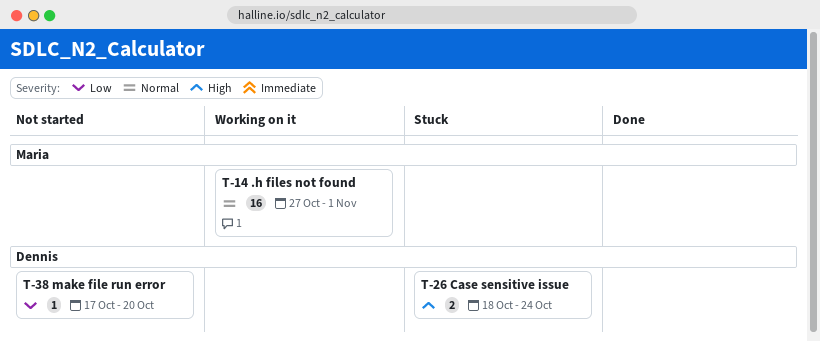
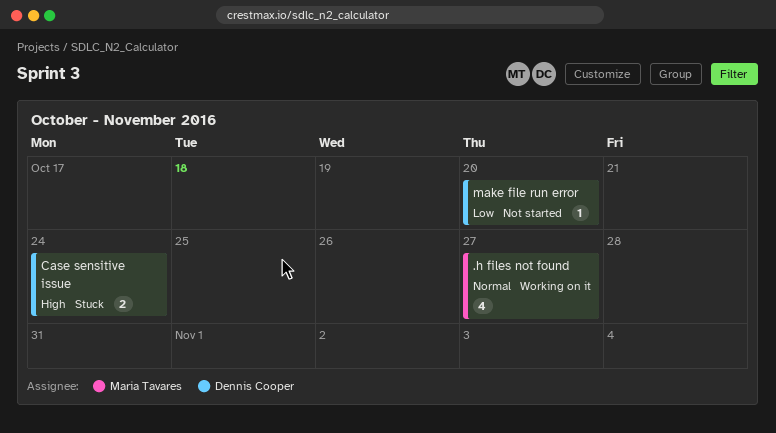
.h files not found, estimate: 16 -> 4
.h files not found, due: Nov 1 -> Oct 27

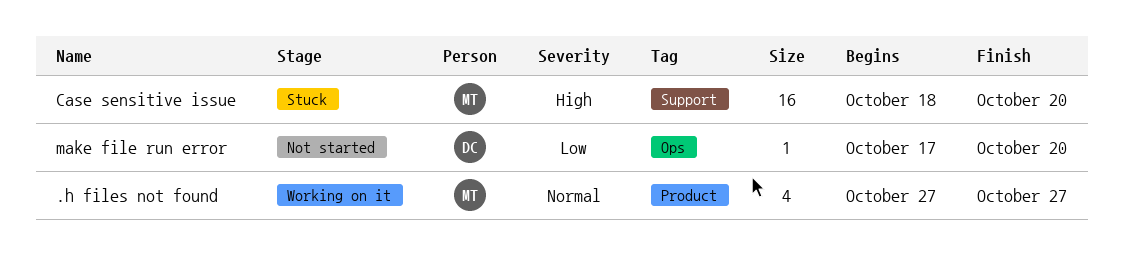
Case sensitive issue, owner: Dennis Cooper -> Maria Tavares
Case sensitive issue, estimate: 2 -> 16
Case sensitive issue, due: Oct 24 -> Oct 20

